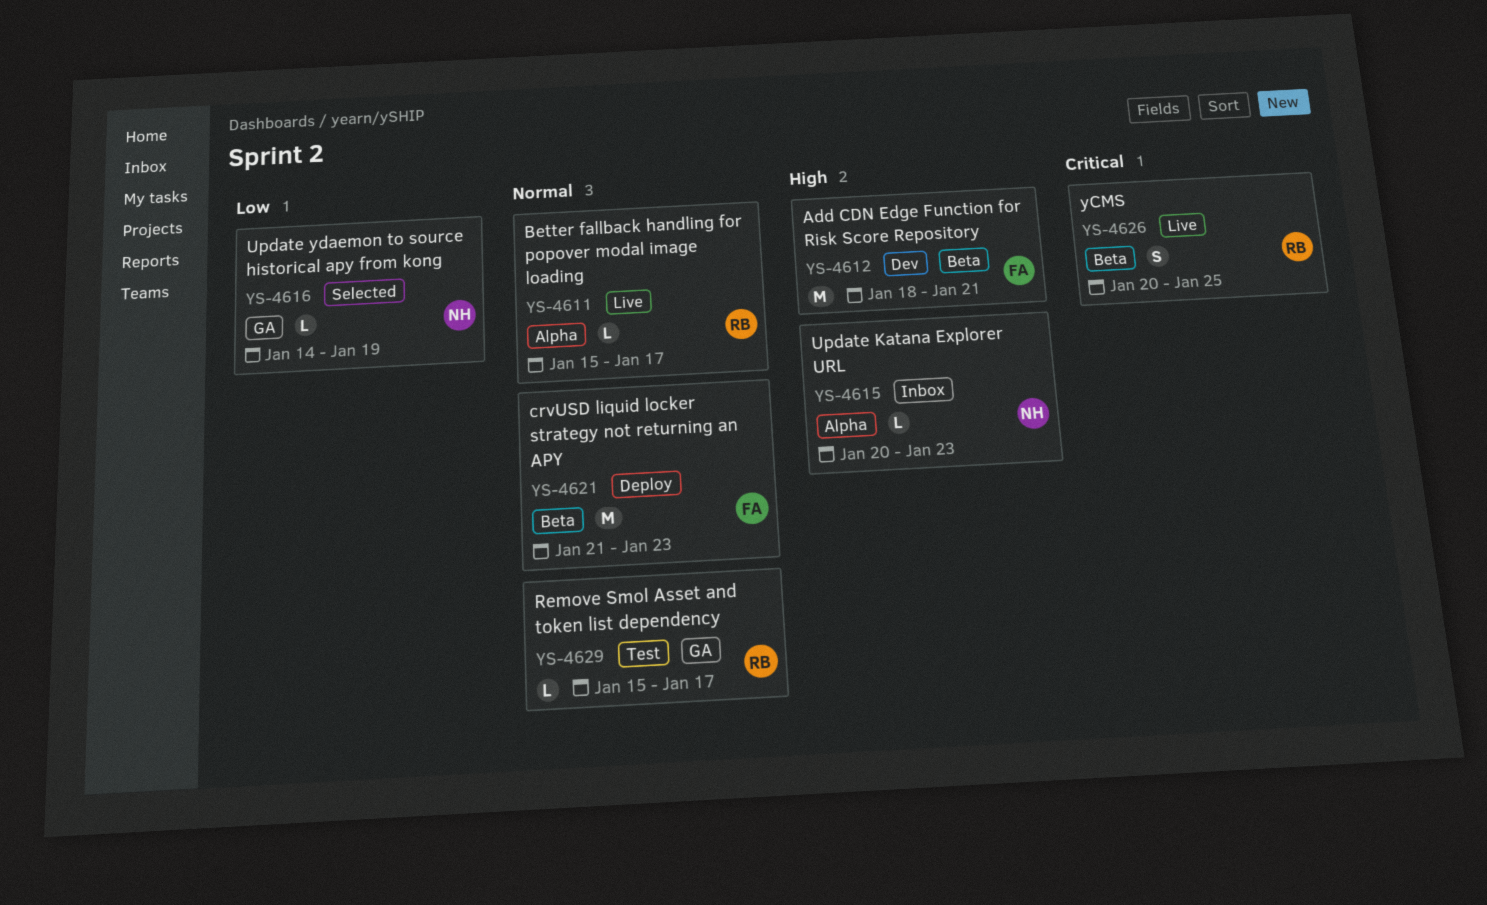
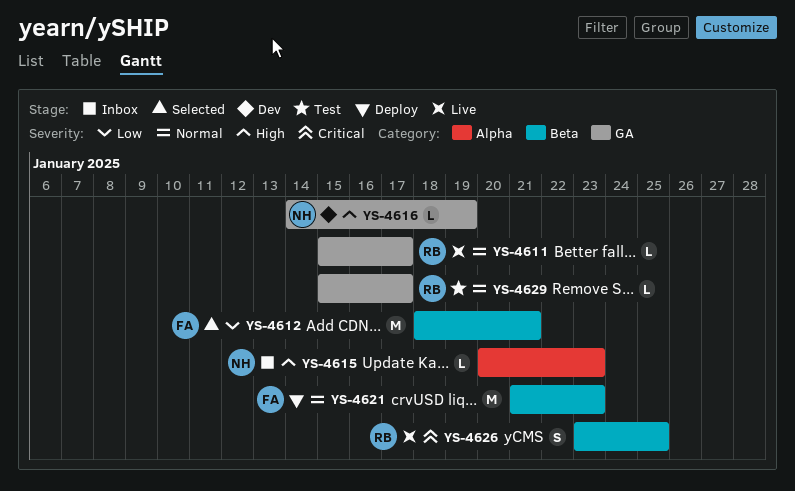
YS-4611, label: Alpha -> GA
YS-4612, status: Dev -> Selected
YS-4612, priority: High -> Low
YS-4616, status: Selected -> Dev
YS-4616, priority: Low -> High
YS-4626, start: Jan 20 -> Jan 23

